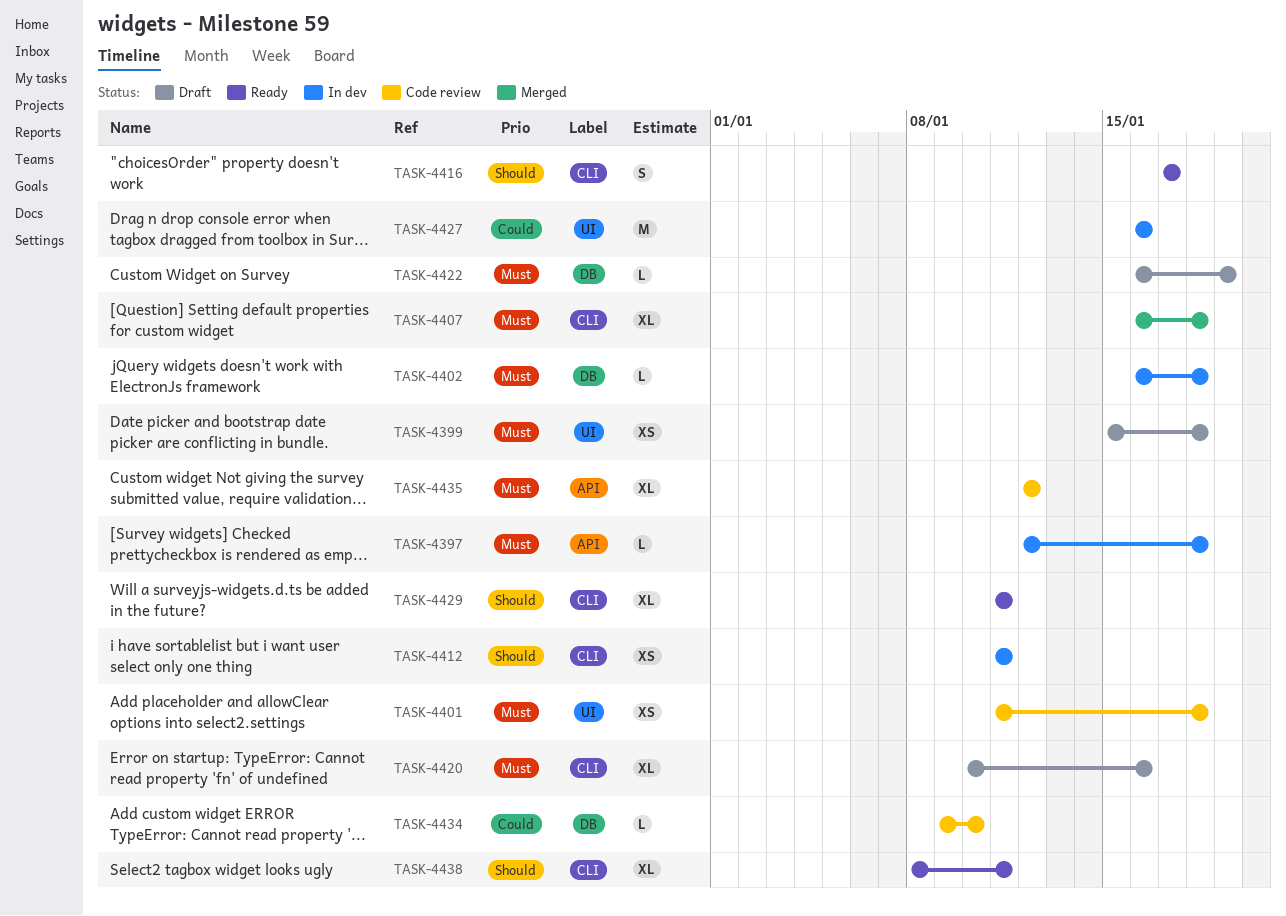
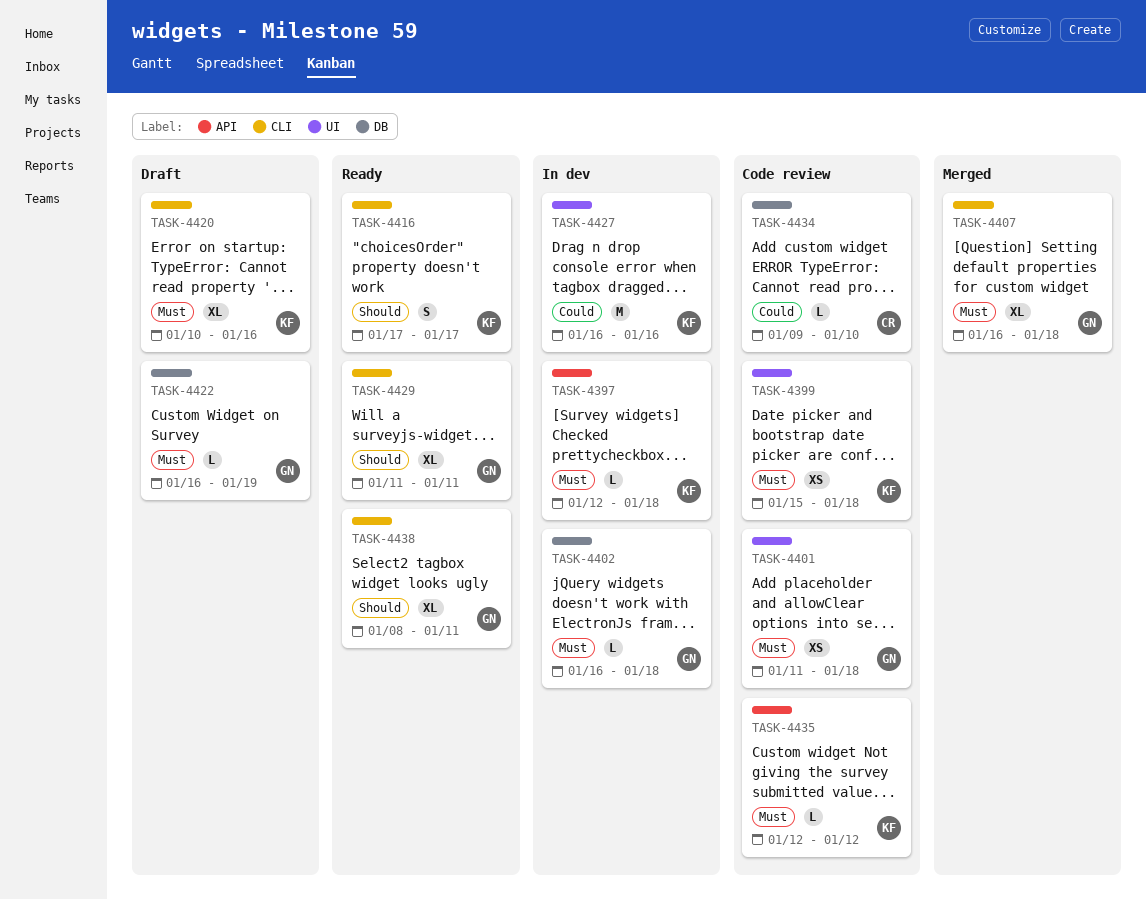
TASK-4399, status: Draft -> Code review
TASK-4412: present -> none
TASK-4435, estimate: XL -> L

